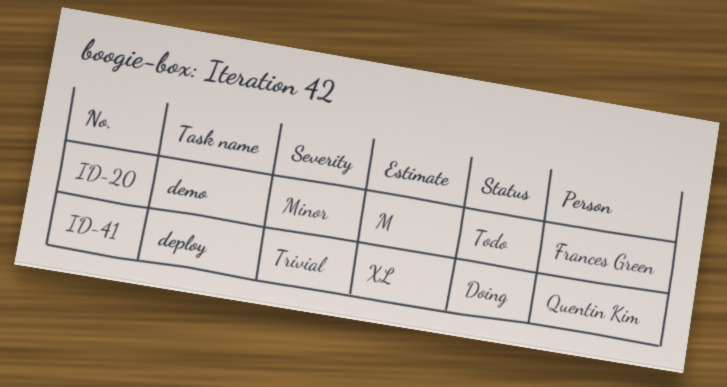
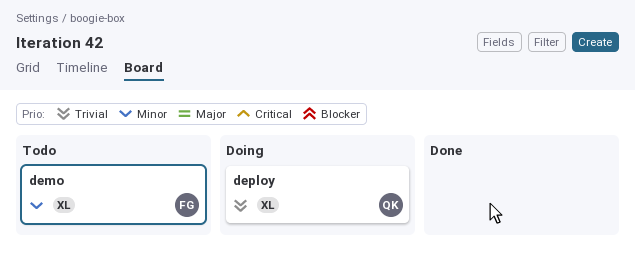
demo, estimate: M -> XL

